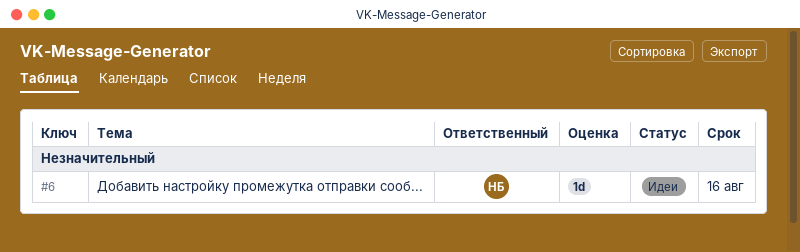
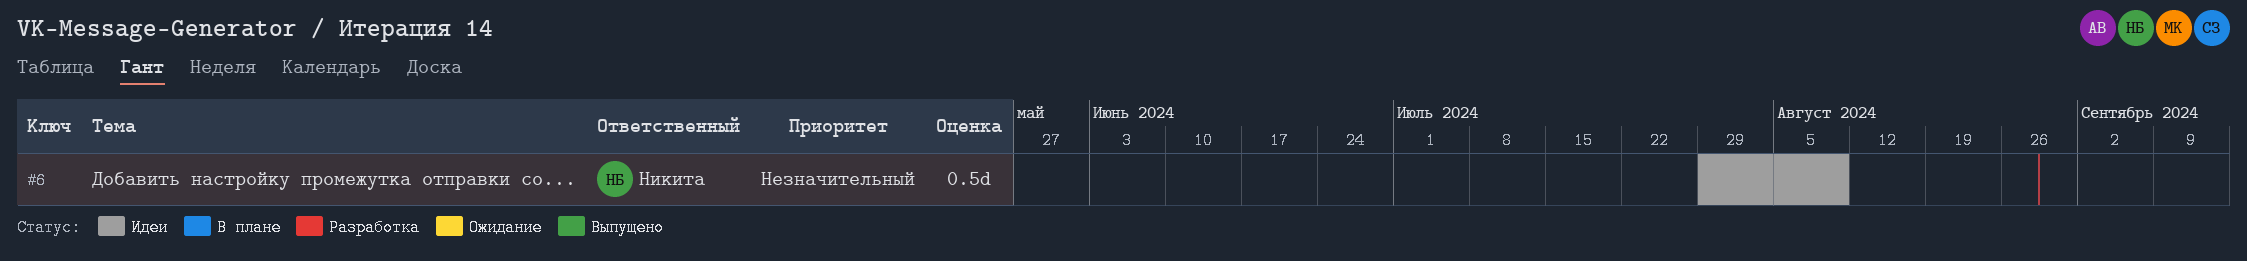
#6, estimate: 1d -> 0.5d
#6, due: Aug 16 -> Aug 9

